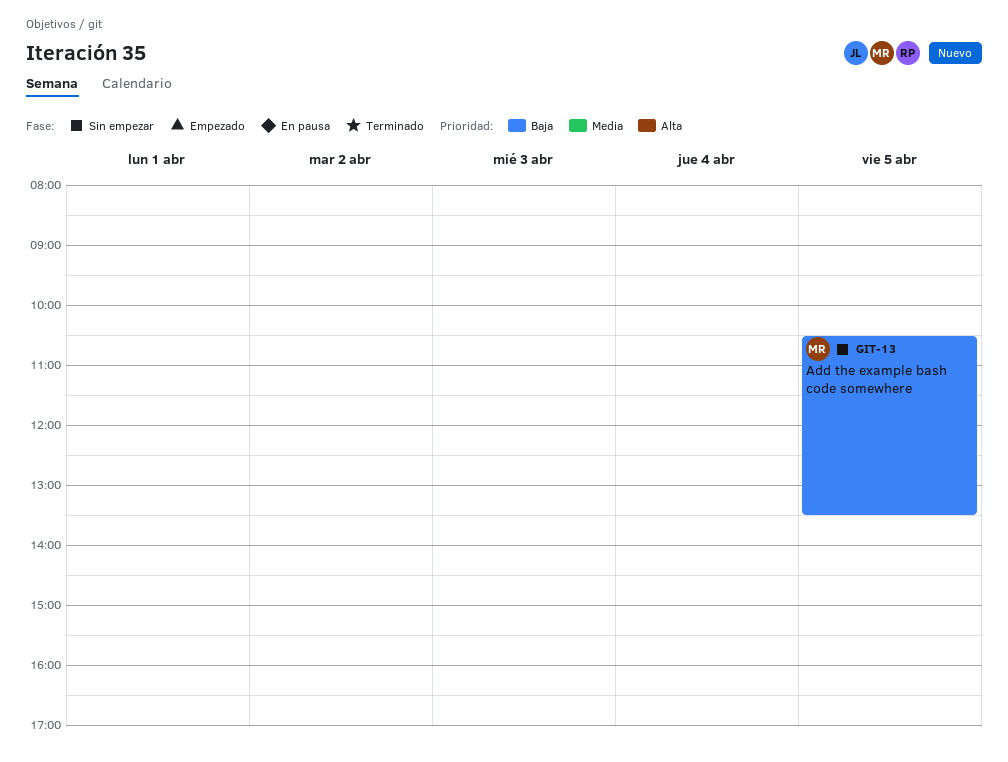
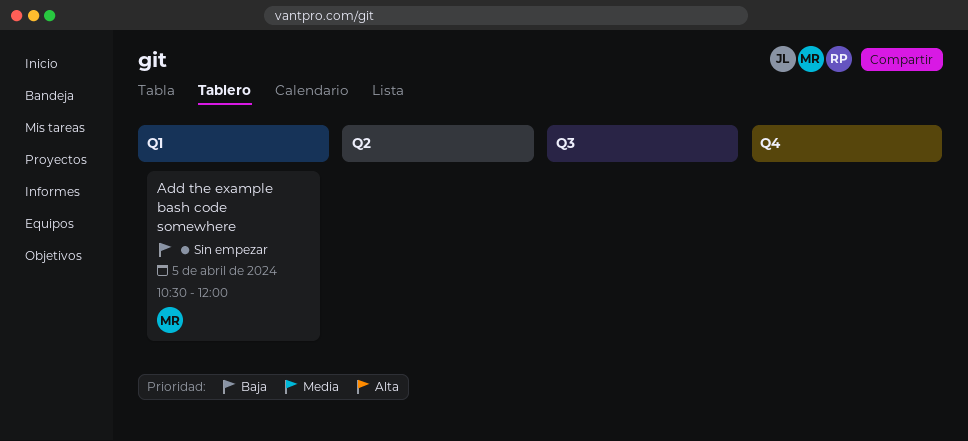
Add the example bash code somewhere, ends: 13:30 -> 12:00

